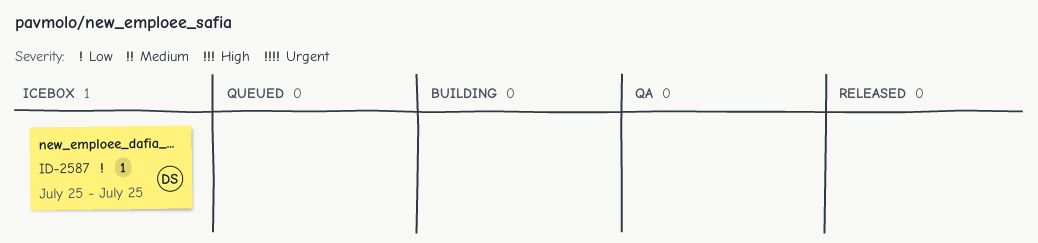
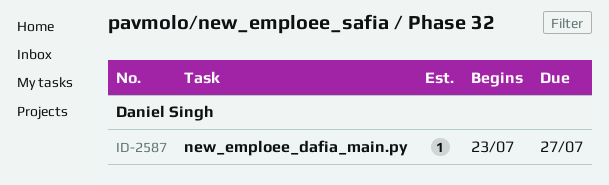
ID-2587, start: Jul 25 -> Jul 23
ID-2587, due: Jul 25 -> Jul 27

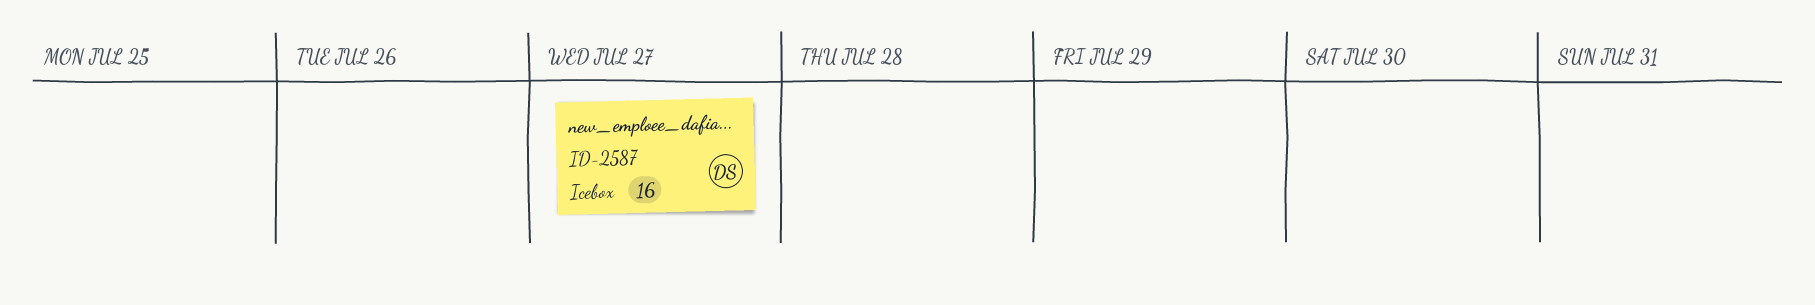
ID-2587, estimate: 1 -> 16

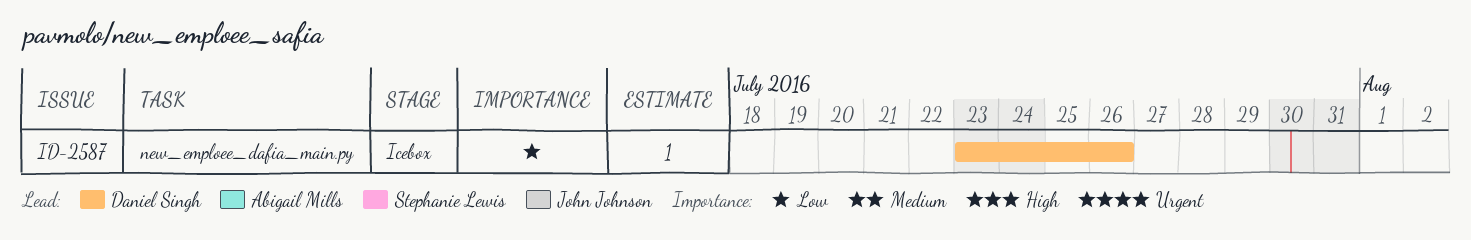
ID-2587, estimate: 16 -> 1
ID-2587, due: Jul 27 -> Jul 26

